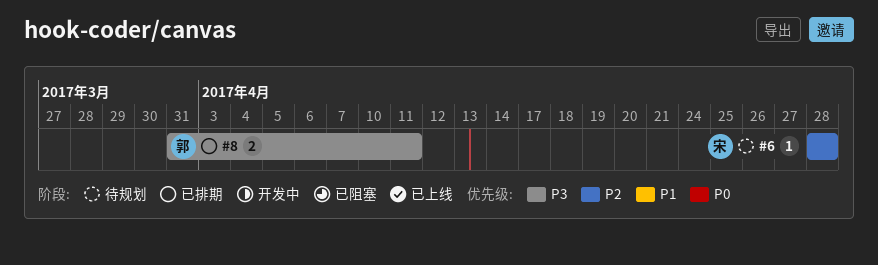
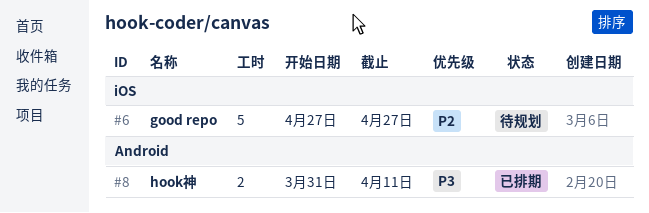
#6, estimate: 1 -> 5
#6, start: Apr 28 -> Apr 27
#6, due: Apr 28 -> Apr 27

